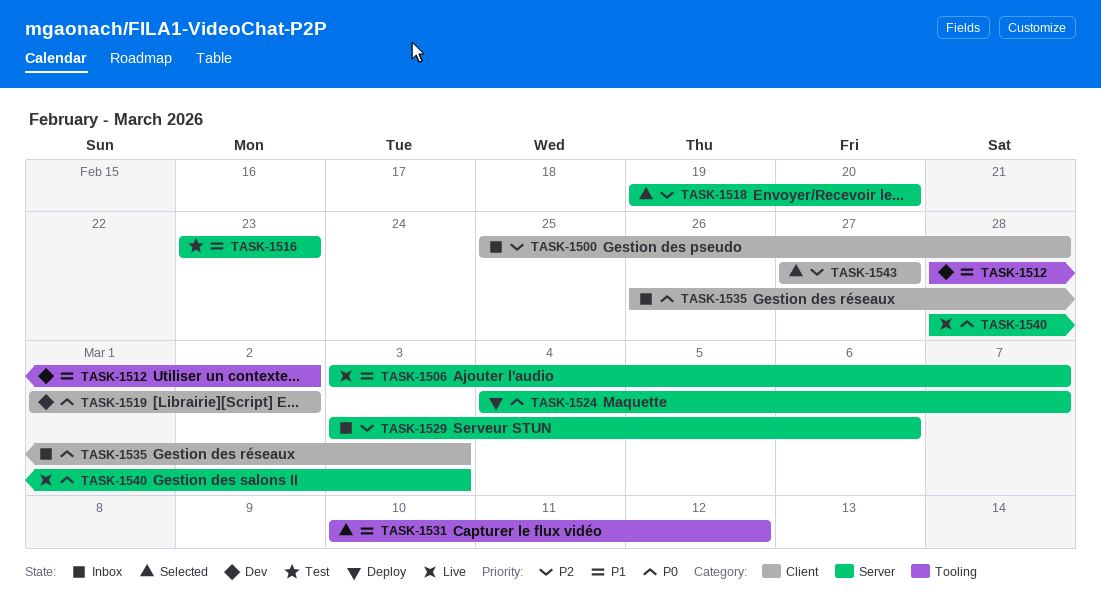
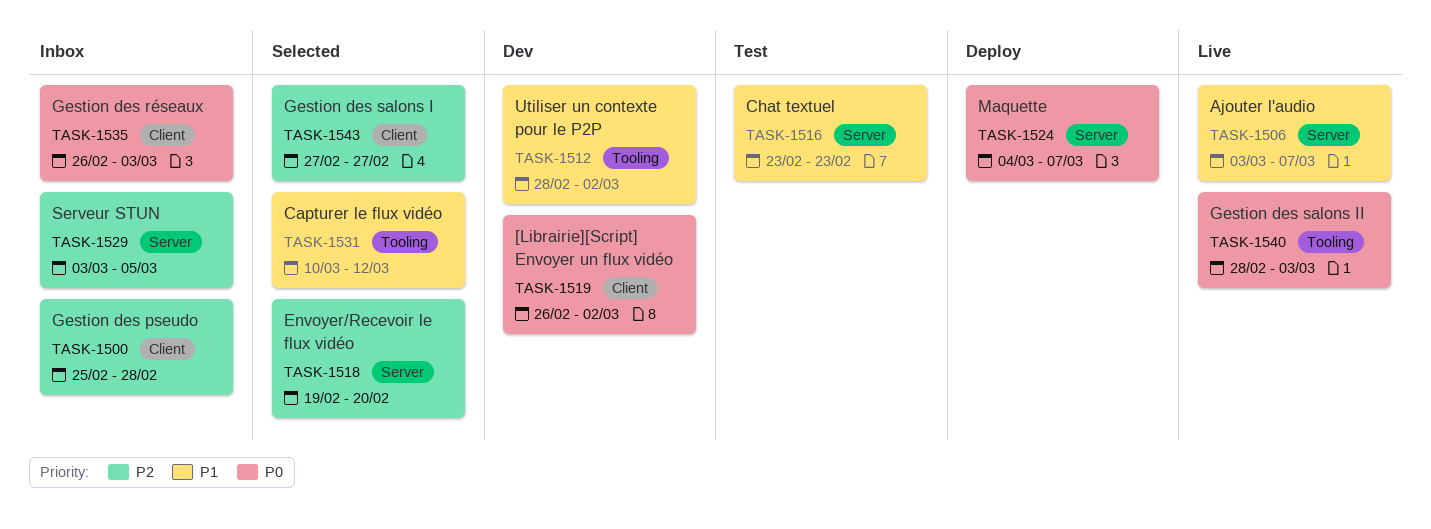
TASK-1519, start: Mar 1 -> Feb 26
TASK-1529, due: Mar 6 -> Mar 5
TASK-1540, label: Server -> Tooling

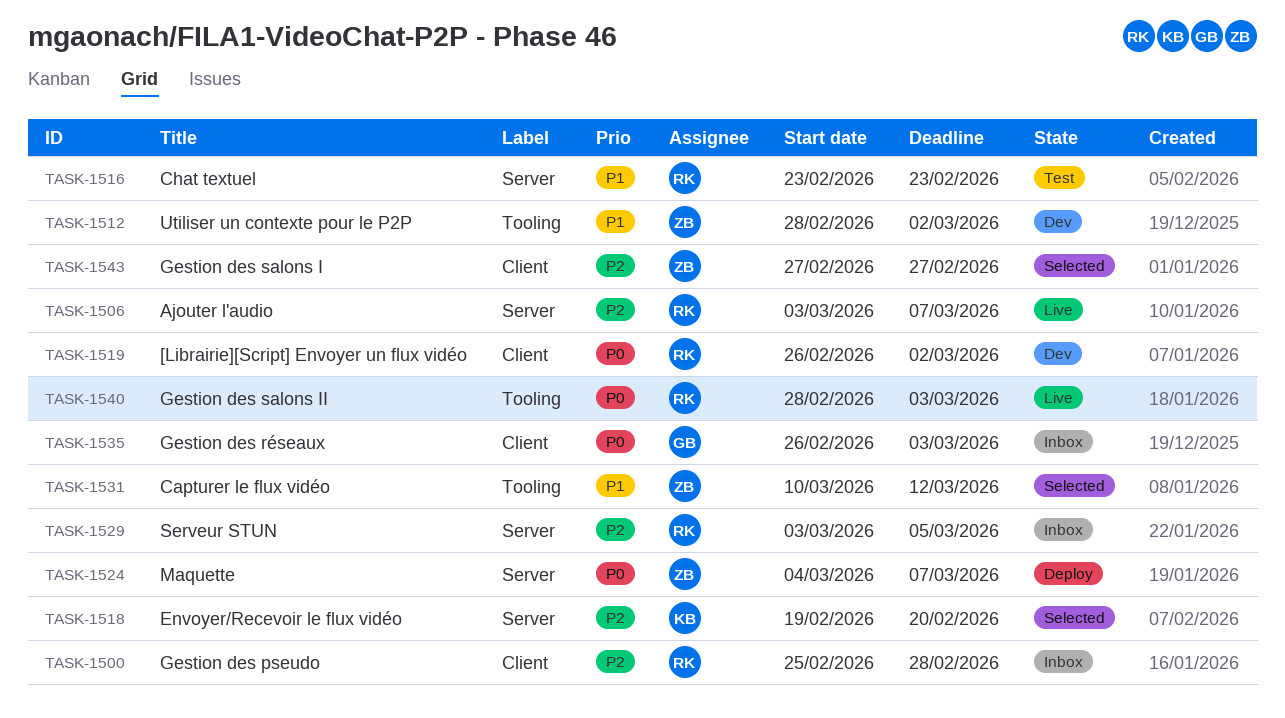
TASK-1506, priority: P1 -> P2

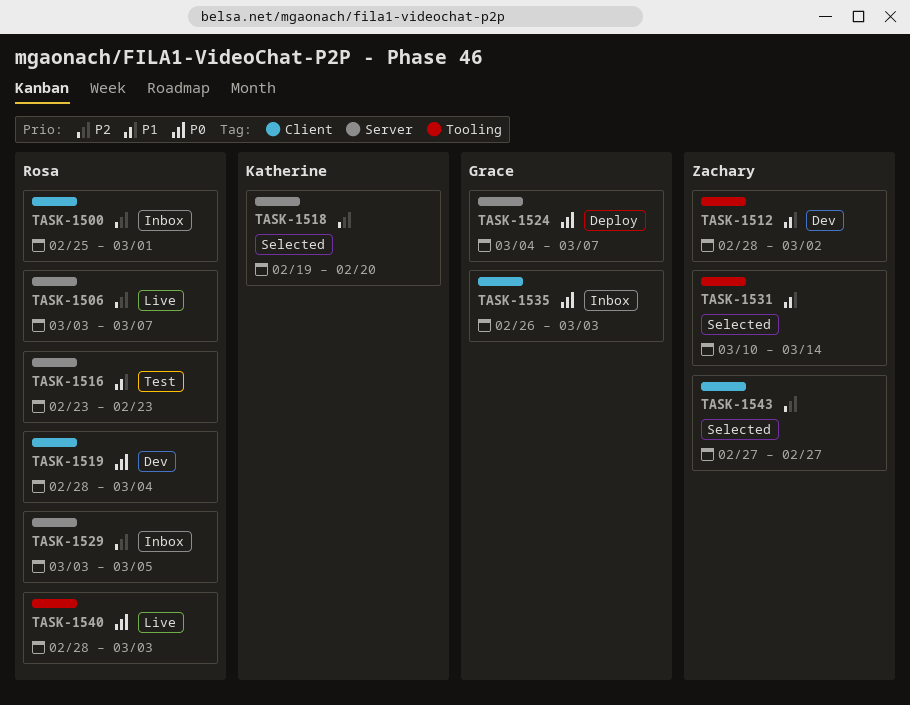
TASK-1500, due: Feb 28 -> Mar 1
TASK-1519, start: Feb 26 -> Feb 28
TASK-1519, due: Mar 2 -> Mar 4
TASK-1524, owner: Zachary -> Grace
TASK-1531, due: Mar 12 -> Mar 14

